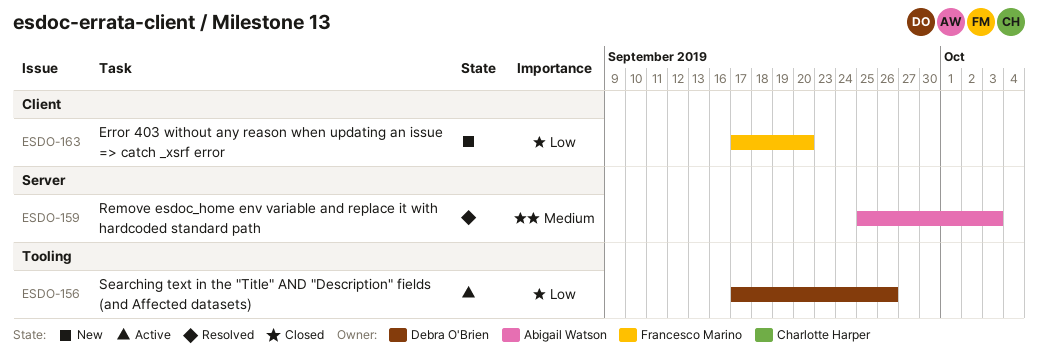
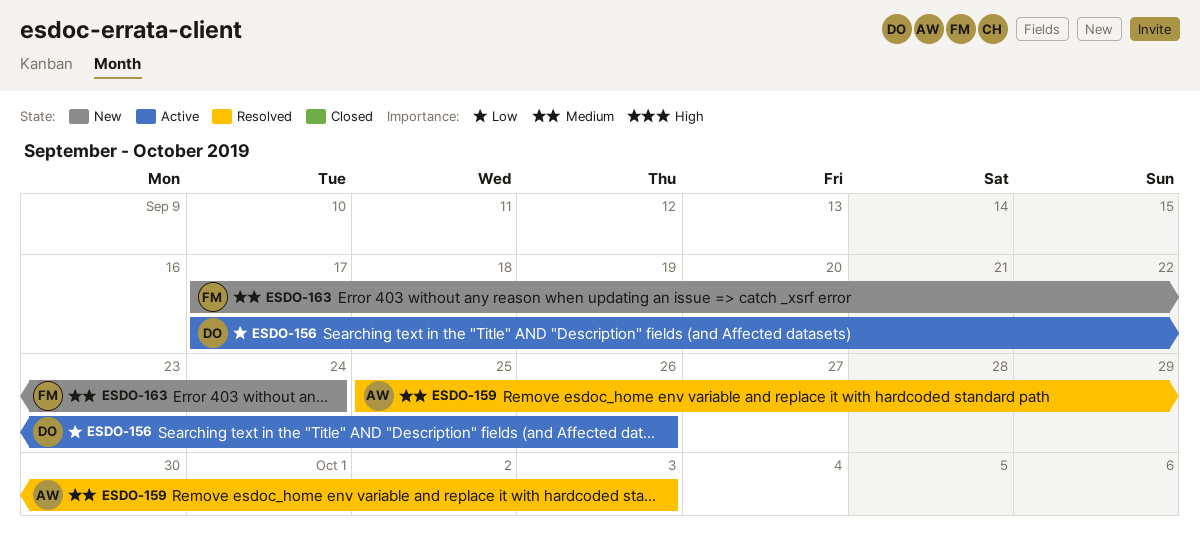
ESDO-163, priority: Low -> Medium
ESDO-163, due: Sep 20 -> Sep 24

